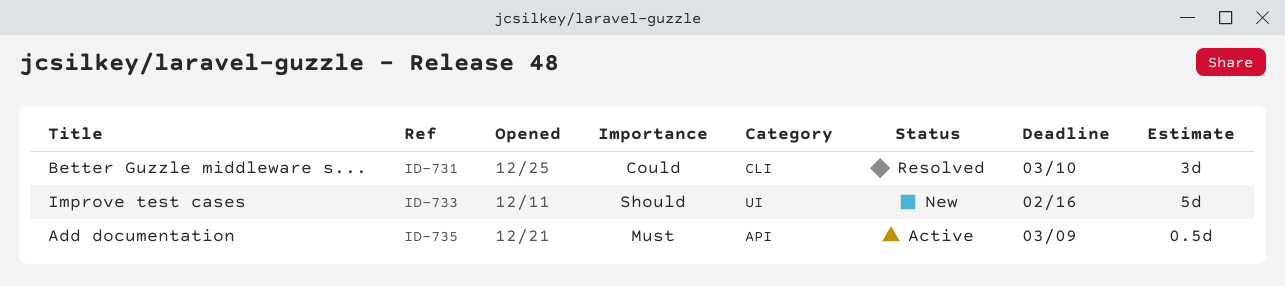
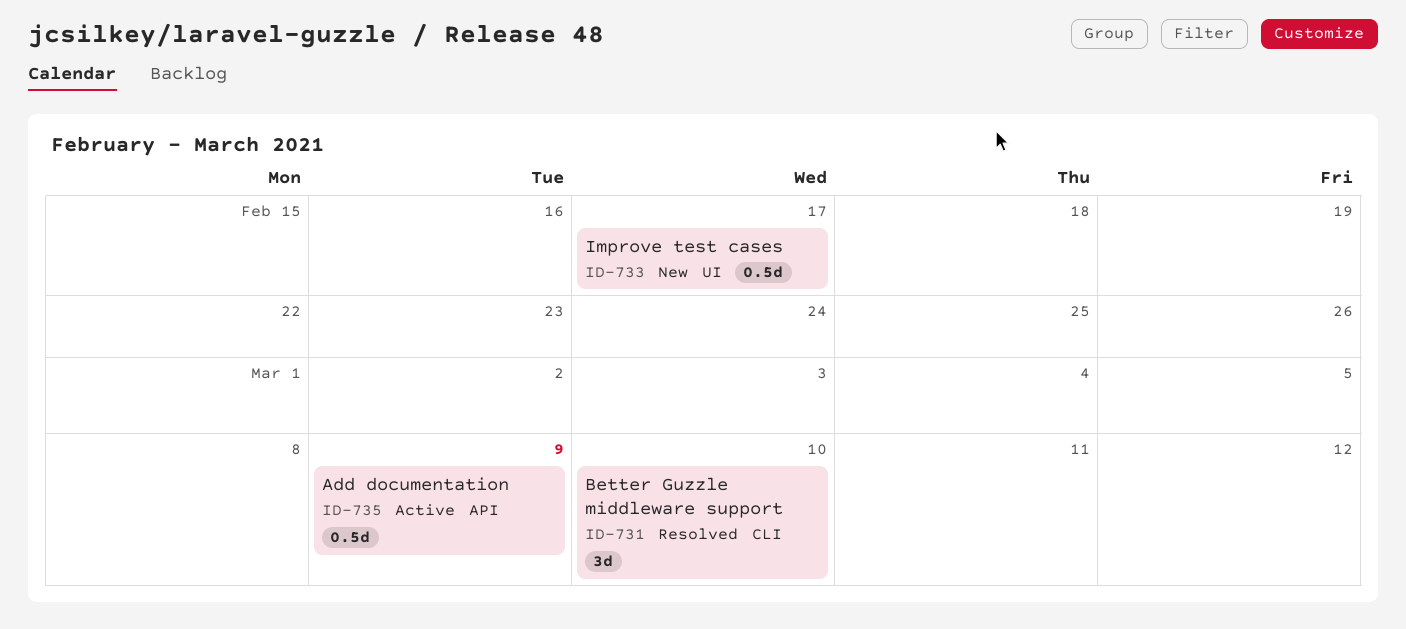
ID-733, estimate: 5d -> 0.5d
ID-733, due: Feb 16 -> Feb 17

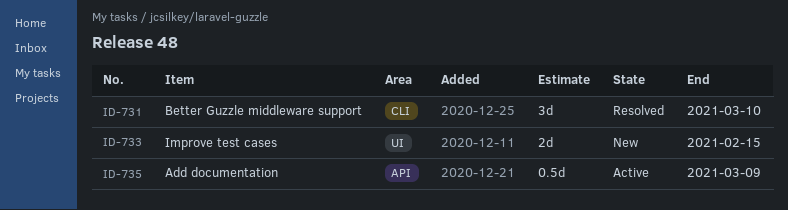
ID-733, estimate: 0.5d -> 2d
ID-733, due: Feb 17 -> Feb 15

